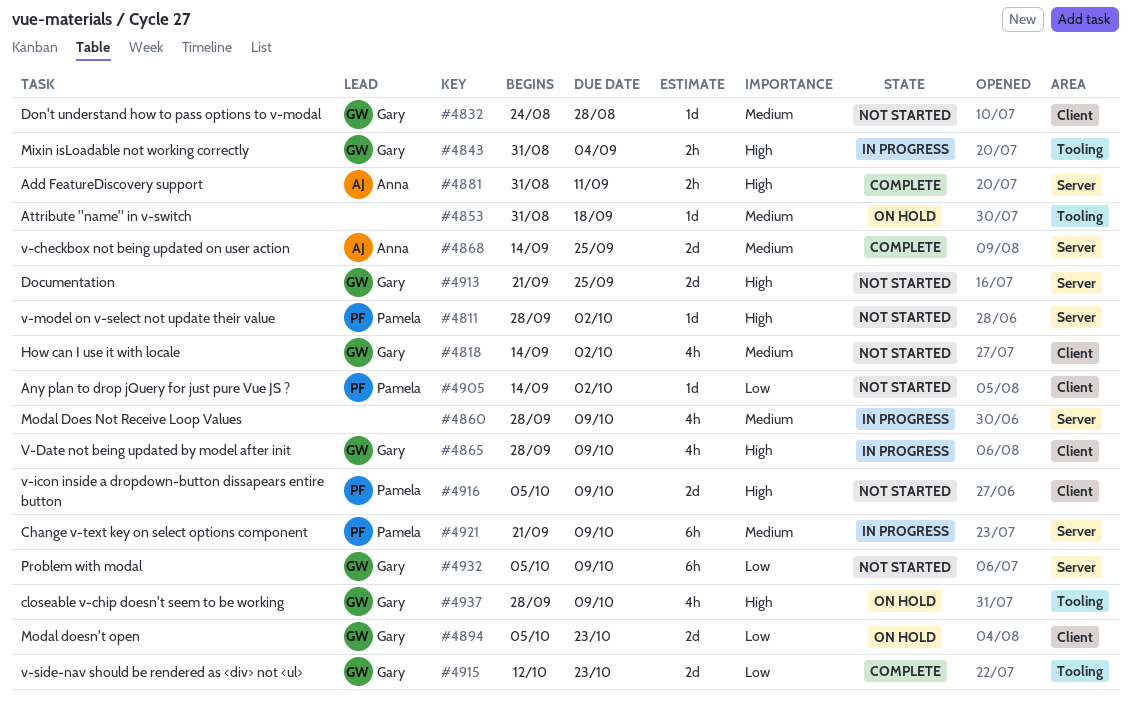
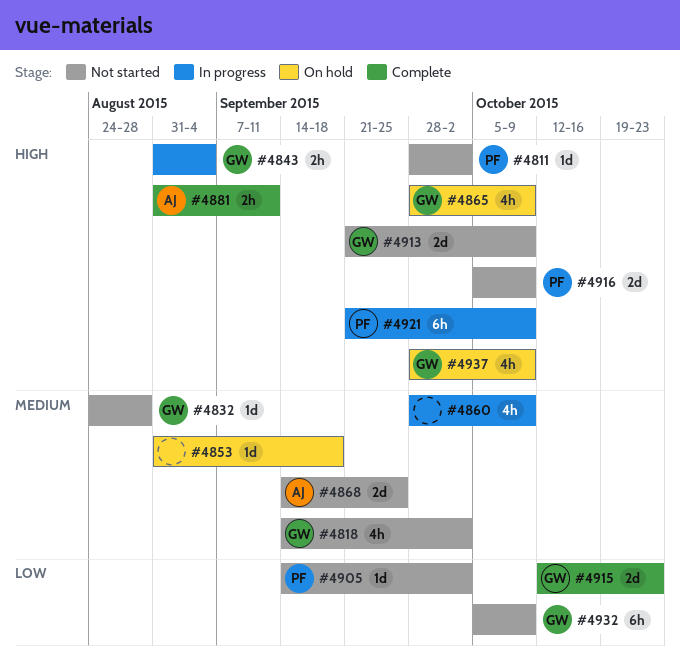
#4865, status: In progress -> On hold
#4868, status: Complete -> Not started
#4894: present -> none
#4913, due: Sep 25 -> Oct 9
#4921, priority: Medium -> High

